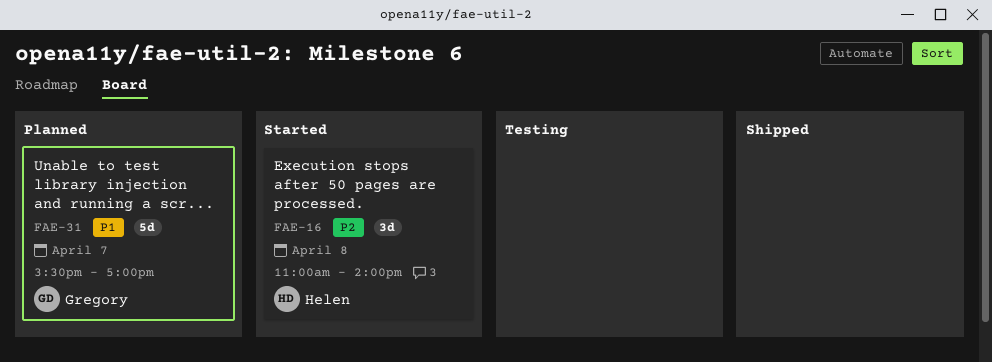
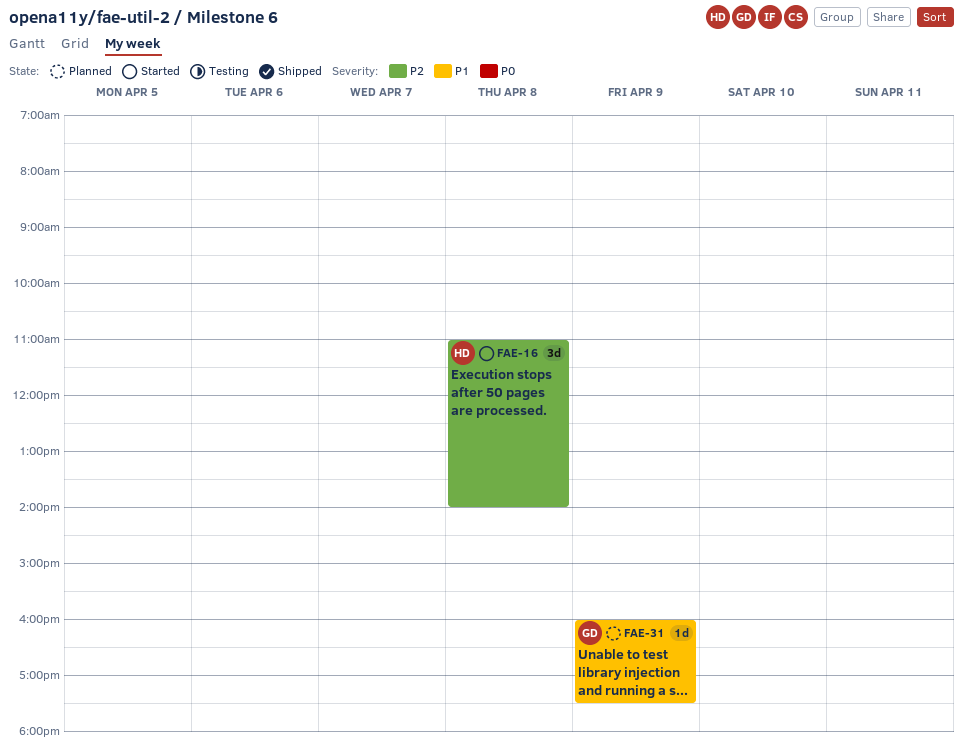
FAE-31, estimate: 5d -> 1d
FAE-31, day: Apr 7 -> Apr 9
FAE-31, begins: 15:30 -> 16:00
FAE-31, ends: 17:00 -> 17:30

